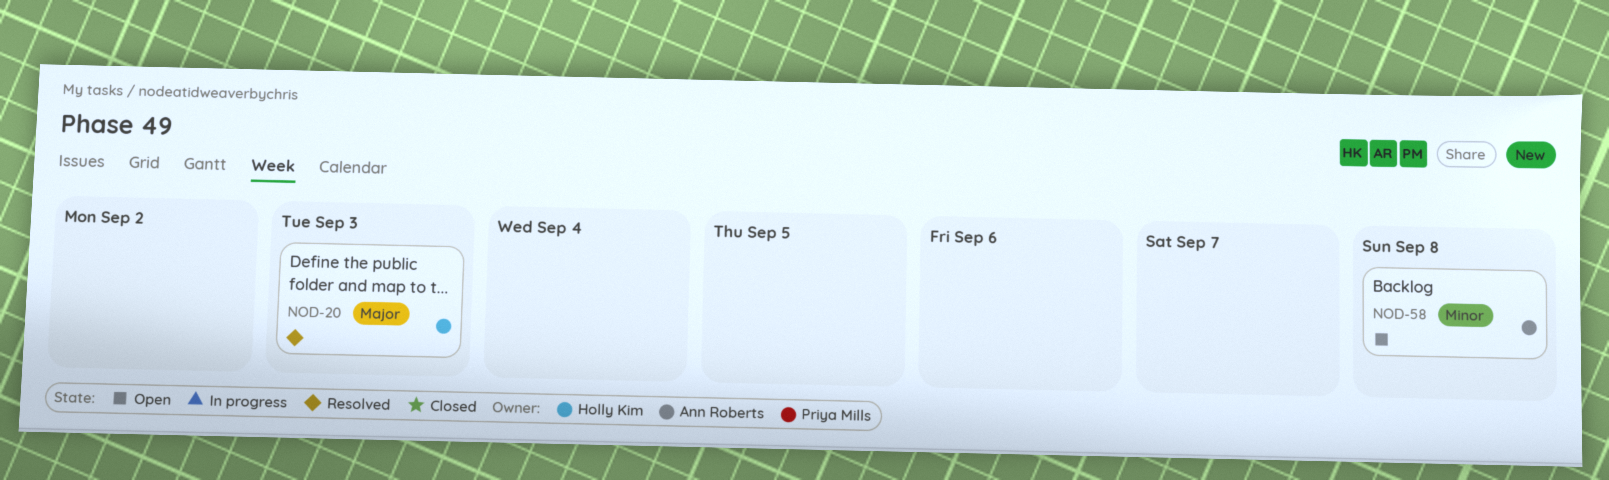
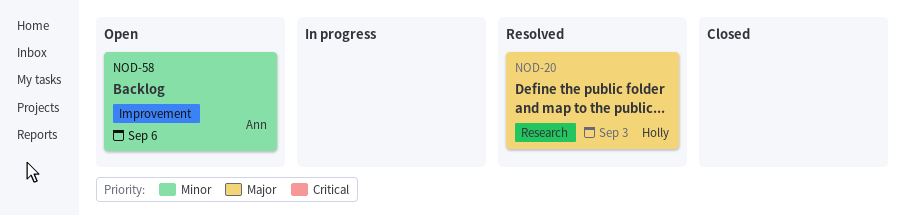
NOD-58, due: Sep 8 -> Sep 6

